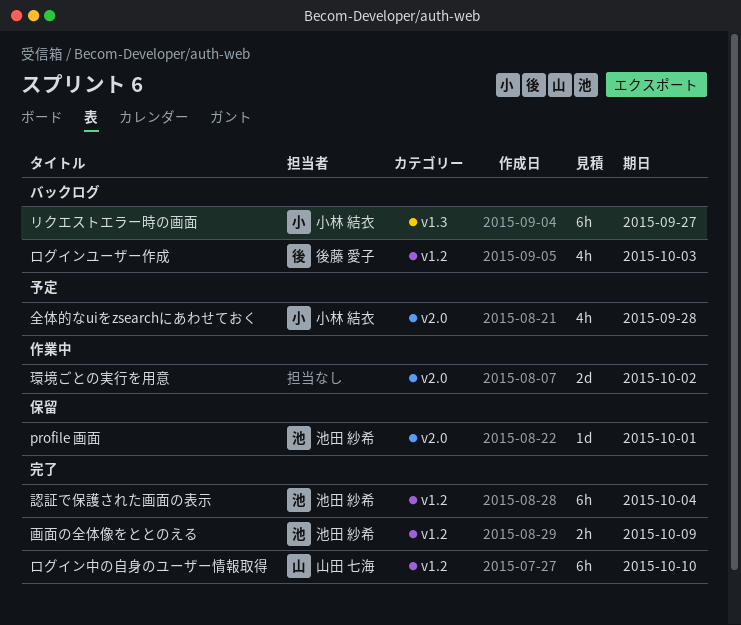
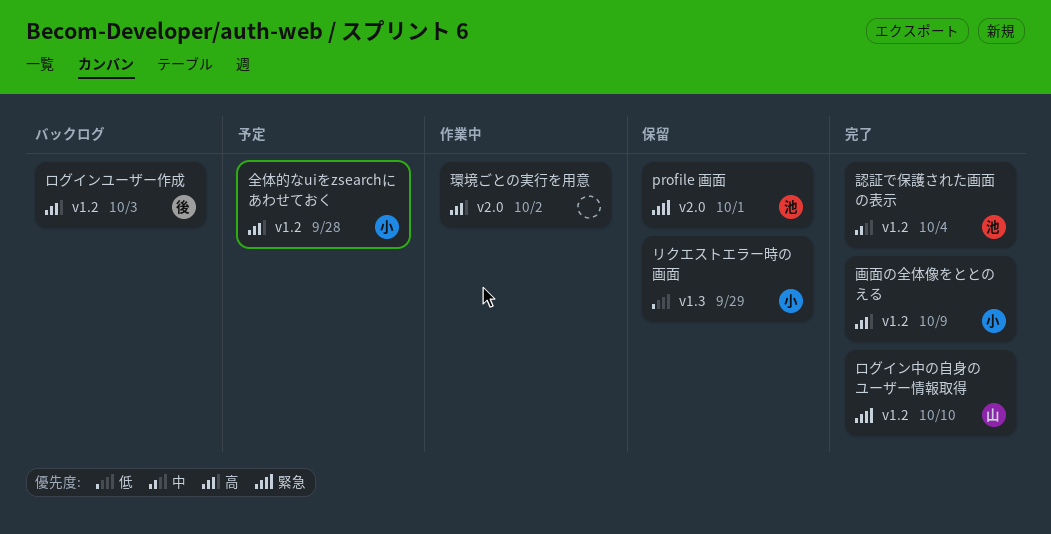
リクエストエラー時の画面, status: バックログ -> 保留
リクエストエラー時の画面, due: Sep 27 -> Sep 29
全体的なuiをzsearchにあわせておく, label: v2.0 -> v1.2
画面の全体像をととのえる, owner: 池田 紗希 -> 小林 結衣

